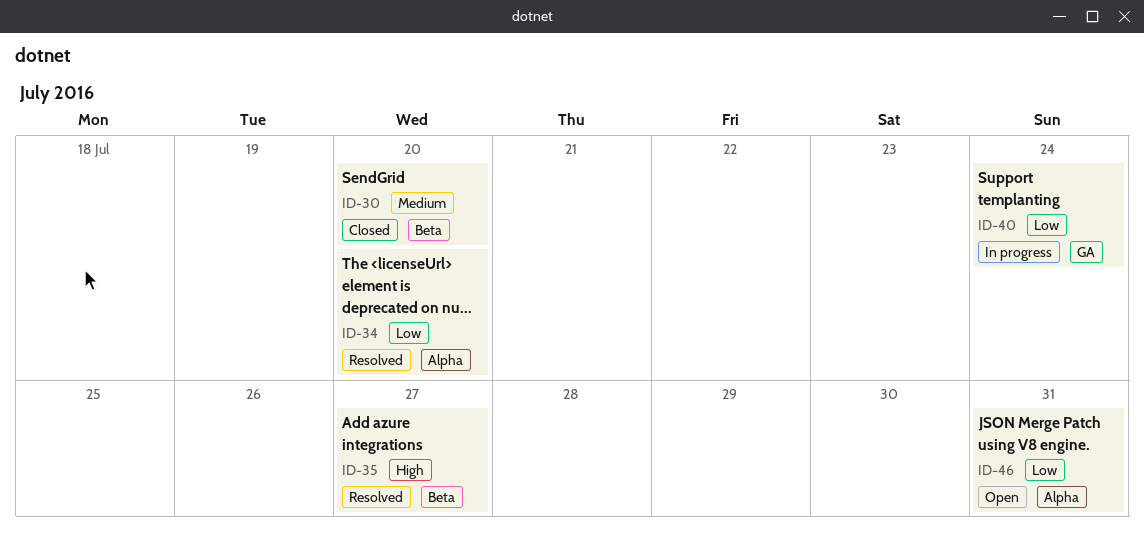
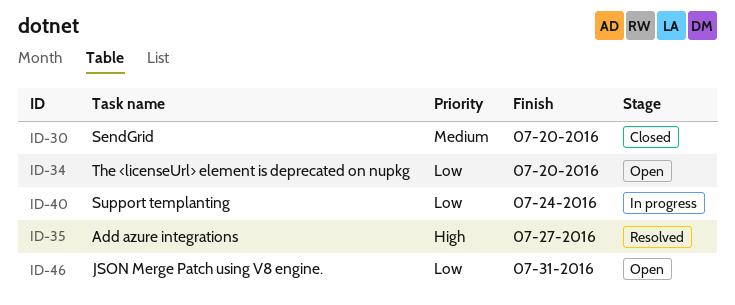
ID-34, status: Resolved -> Open

